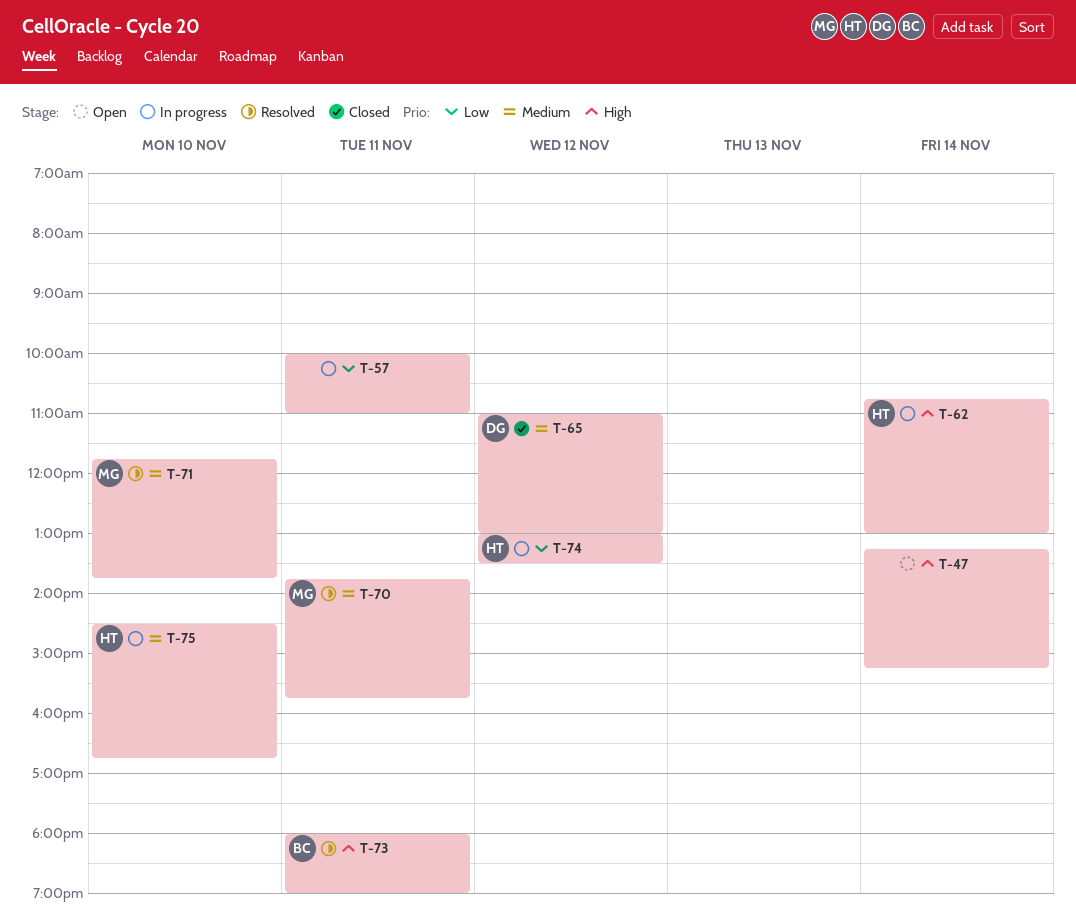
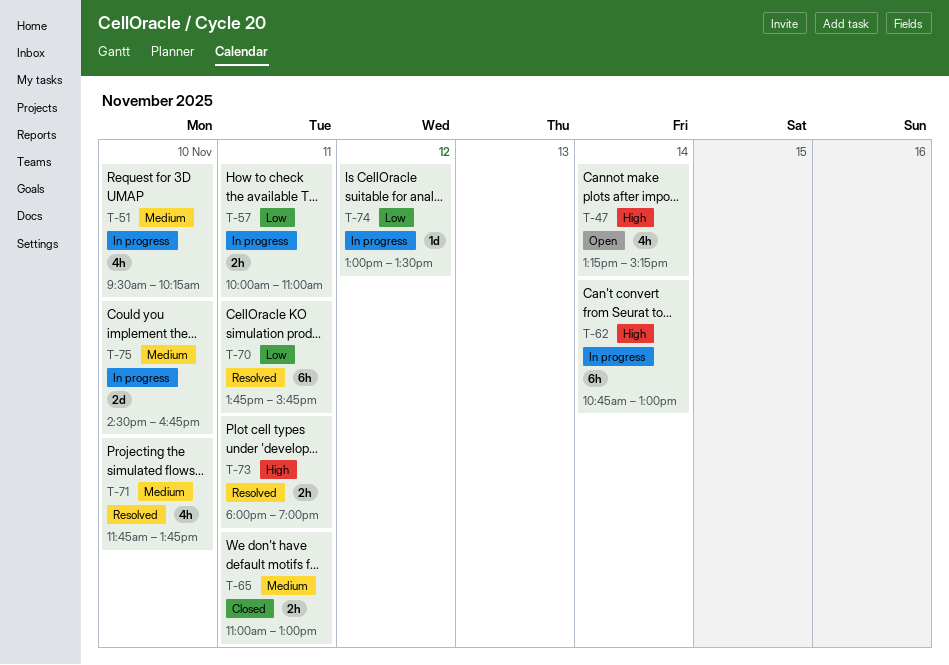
T-51: none -> present
T-65, day: Nov 12 -> Nov 11
T-70, priority: Medium -> Low

